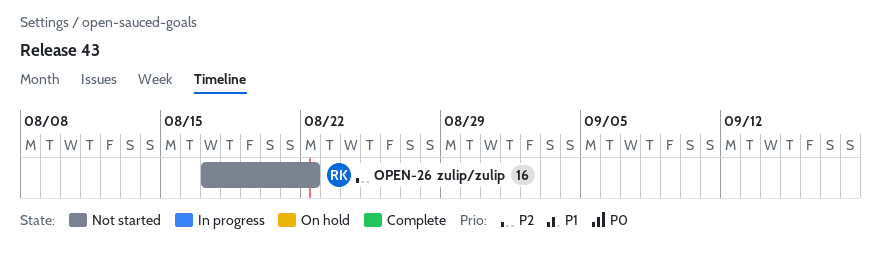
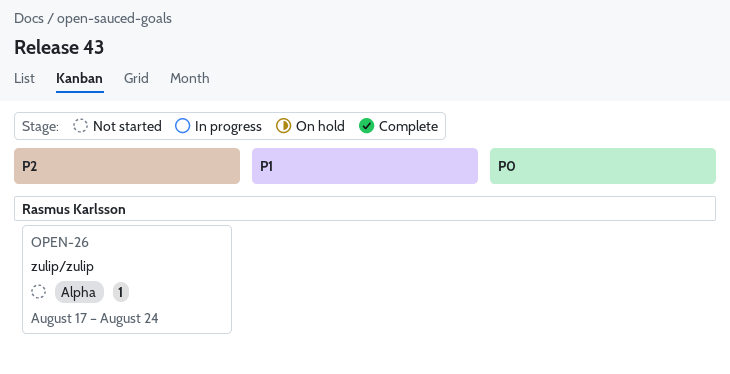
OPEN-26, estimate: 16 -> 1
OPEN-26, due: Aug 22 -> Aug 24

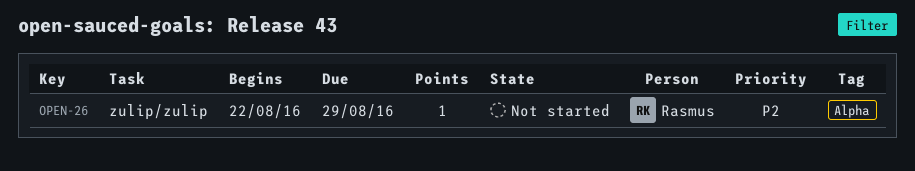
OPEN-26, start: Aug 17 -> Aug 22
OPEN-26, due: Aug 24 -> Aug 29

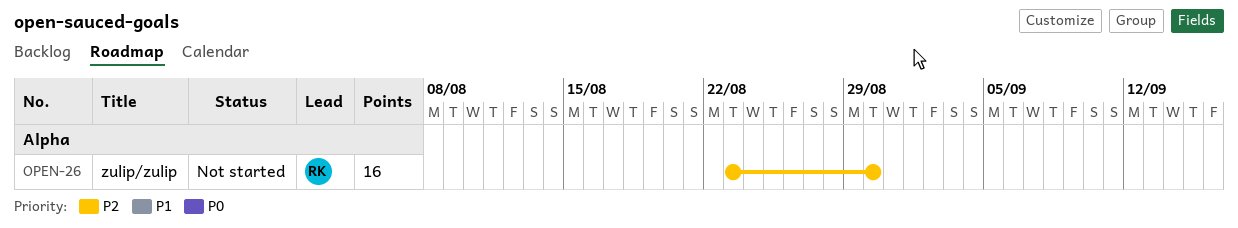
OPEN-26, estimate: 1 -> 16
OPEN-26, start: Aug 22 -> Aug 23
OPEN-26, due: Aug 29 -> Aug 30

